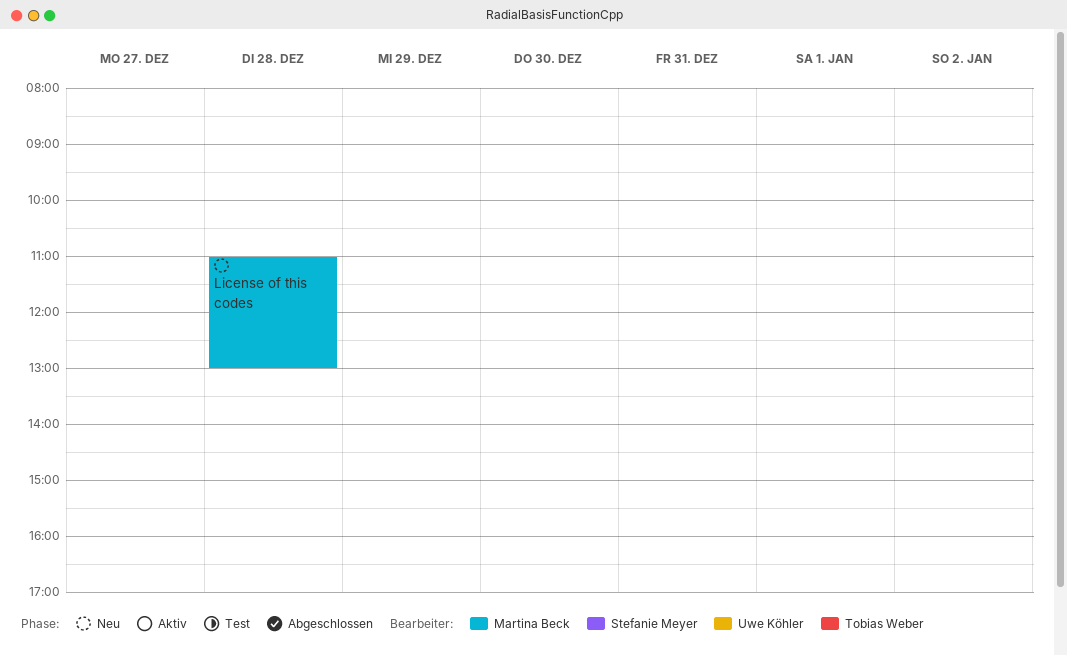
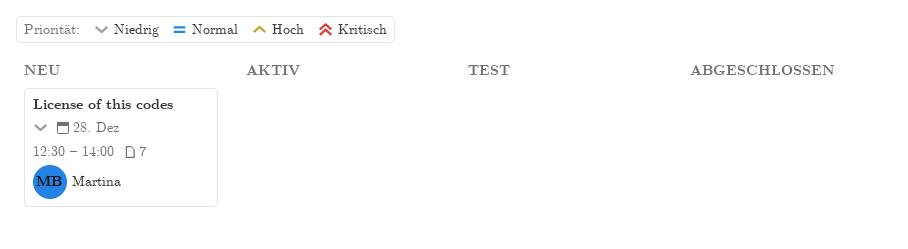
License of this codes, begins: 11:00 -> 12:30
License of this codes, ends: 13:00 -> 14:00

